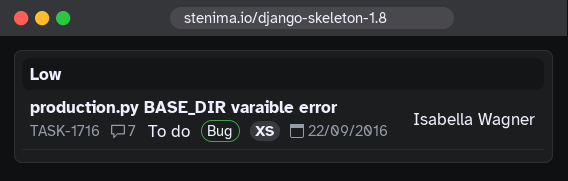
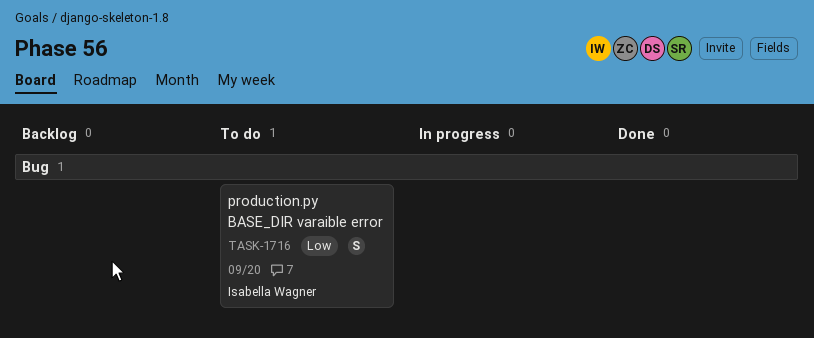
TASK-1716, estimate: XS -> S
TASK-1716, due: Sep 22 -> Sep 20

